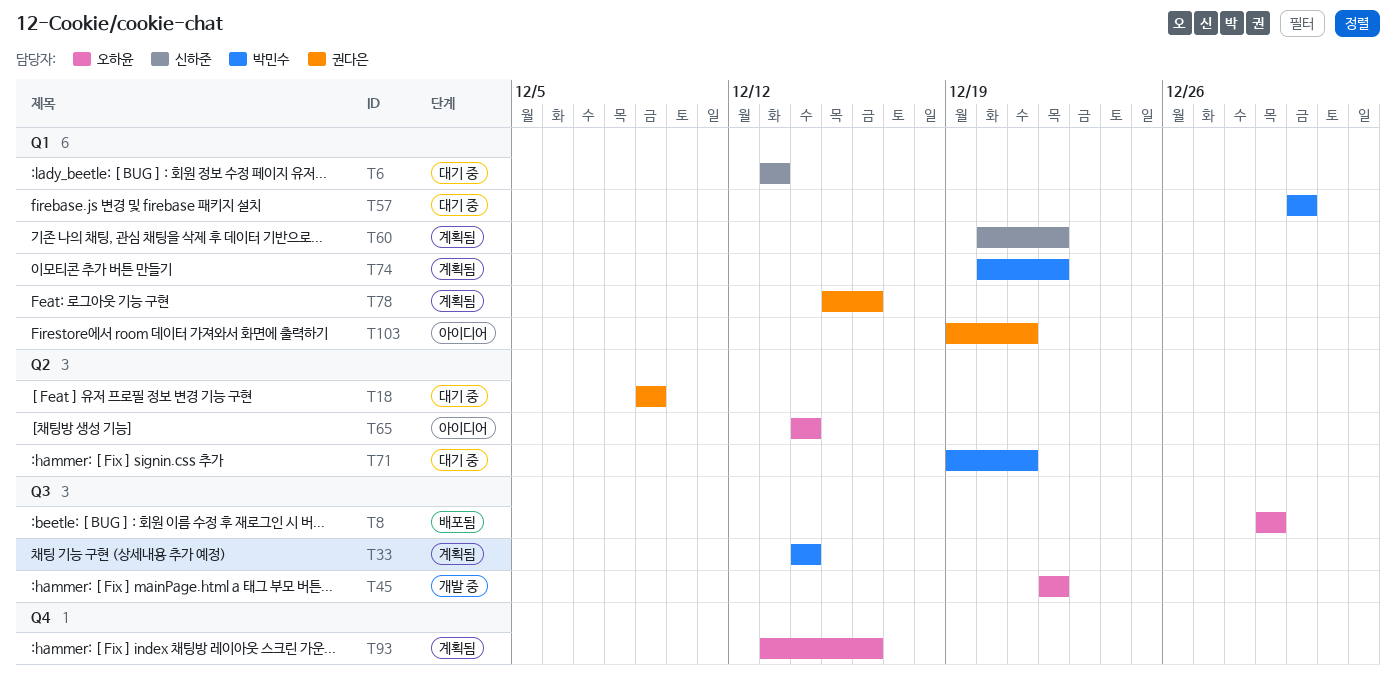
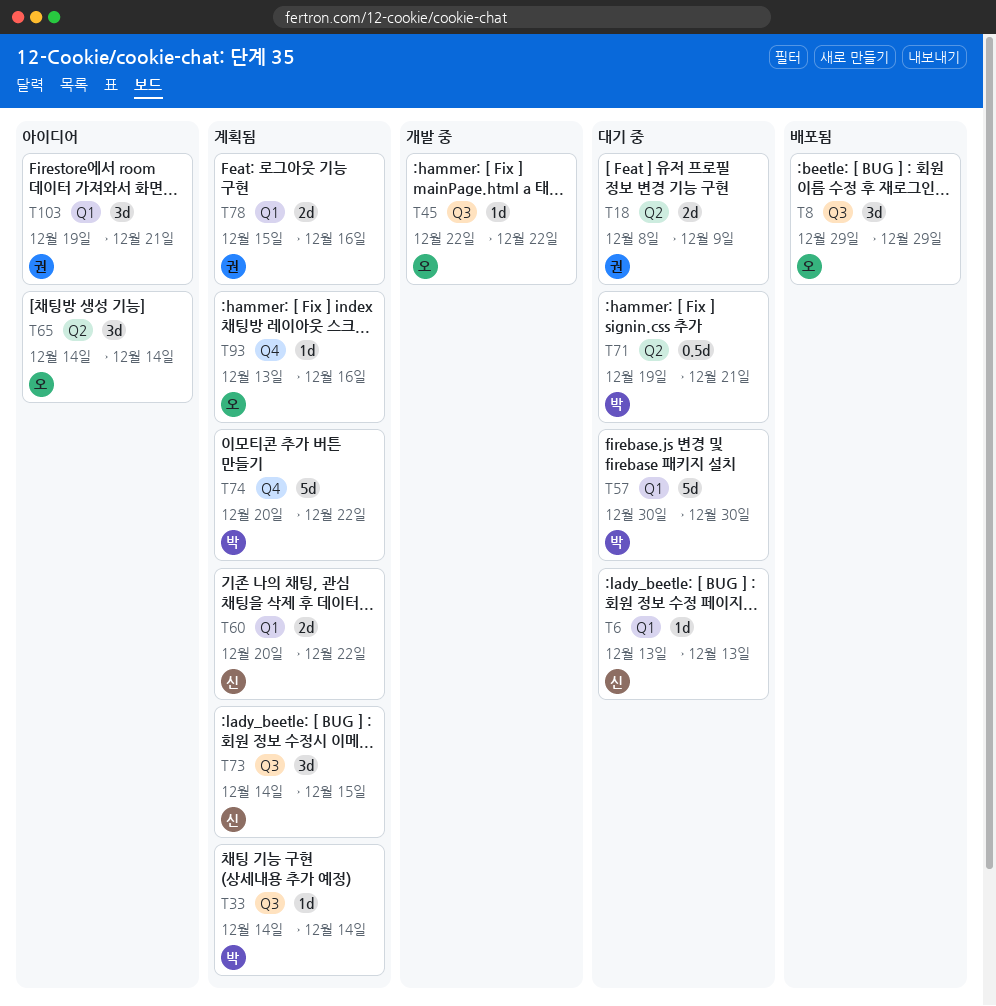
T18, start: Dec 9 -> Dec 8
T73: none -> present
T74, label: Q1 -> Q4

